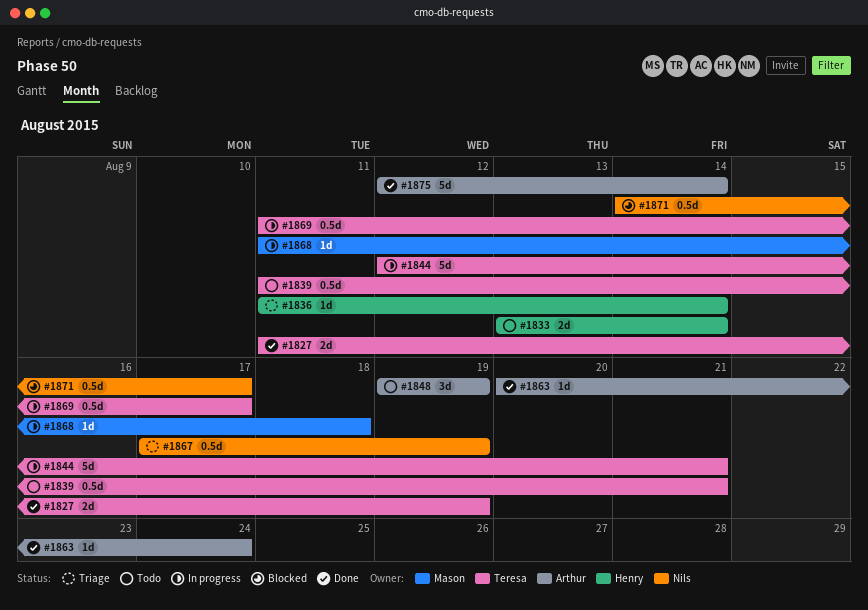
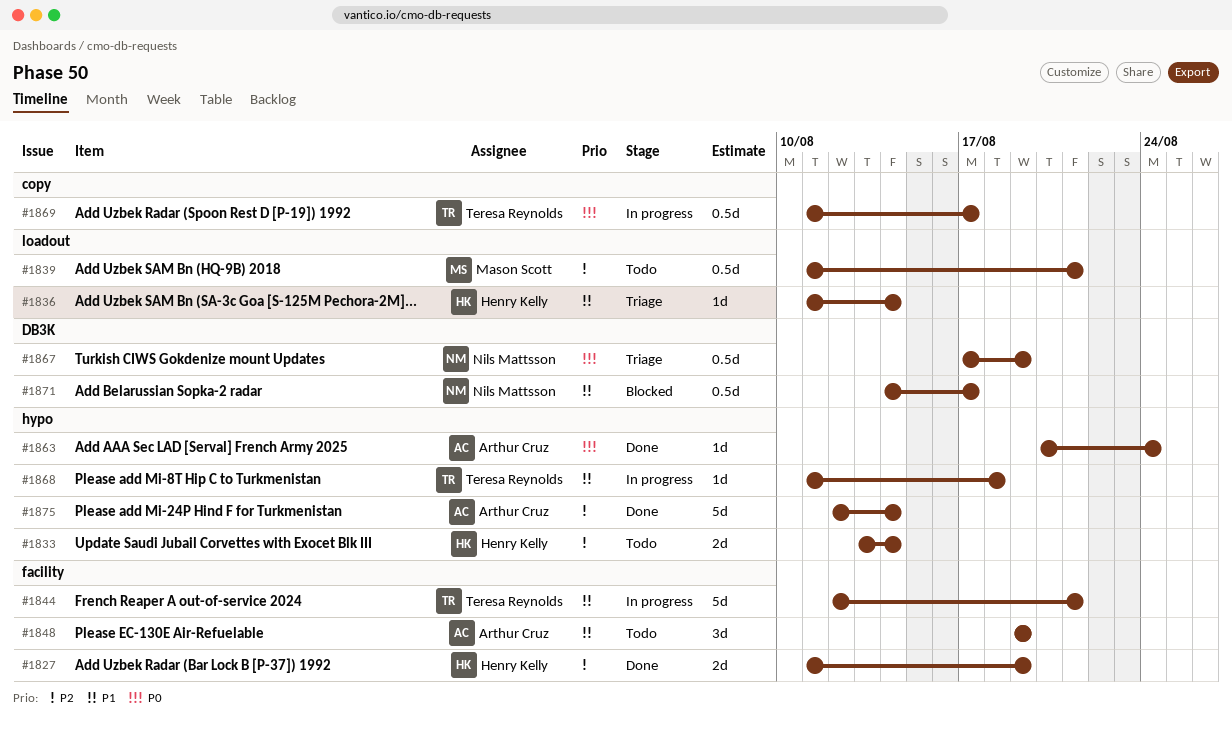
#1827, owner: Teresa Reynolds -> Henry Kelly
#1839, owner: Teresa Reynolds -> Mason Scott
#1868, owner: Mason Scott -> Teresa Reynolds

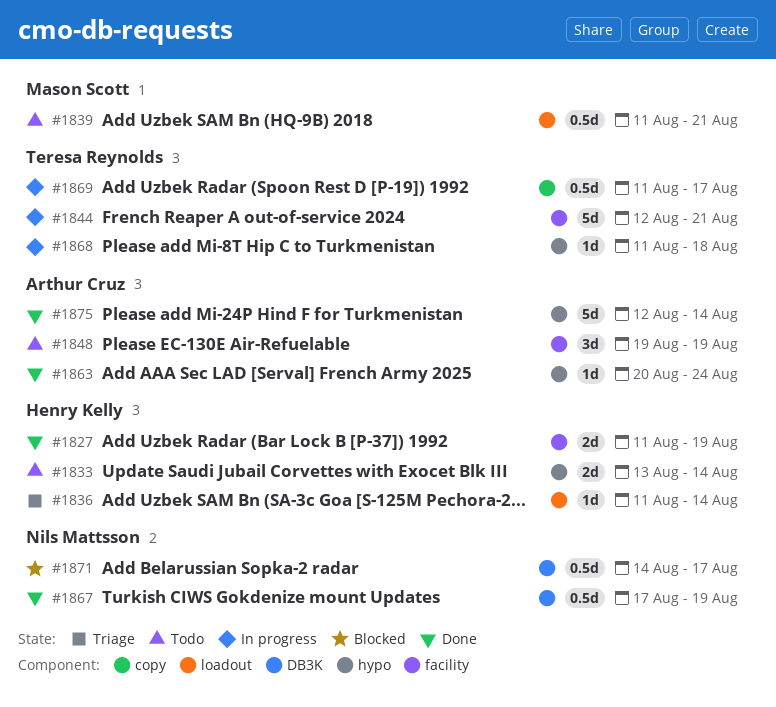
#1867, status: Triage -> Done

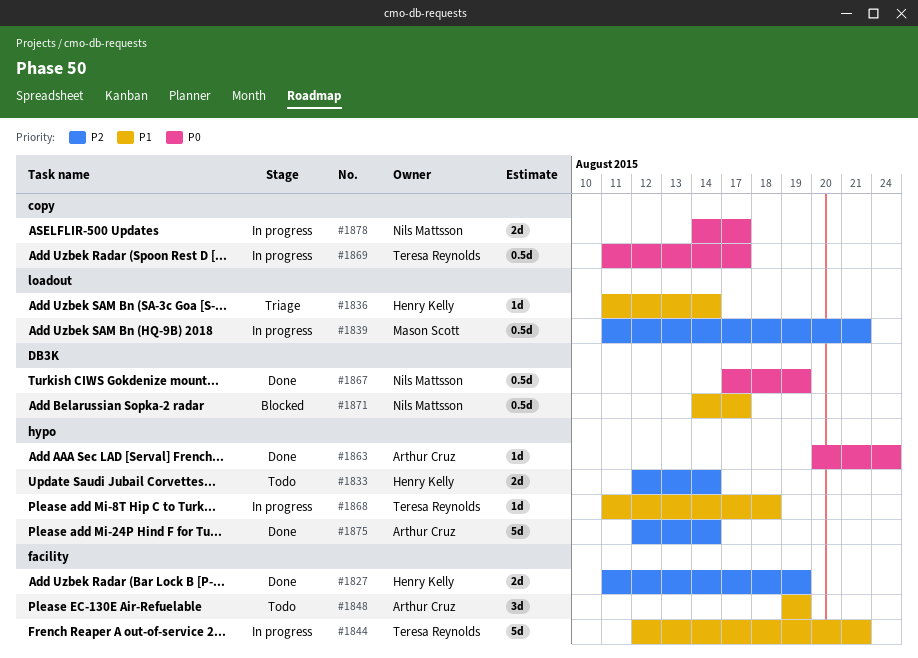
#1833, start: Aug 13 -> Aug 12
#1839, status: Todo -> In progress
#1878: none -> present

